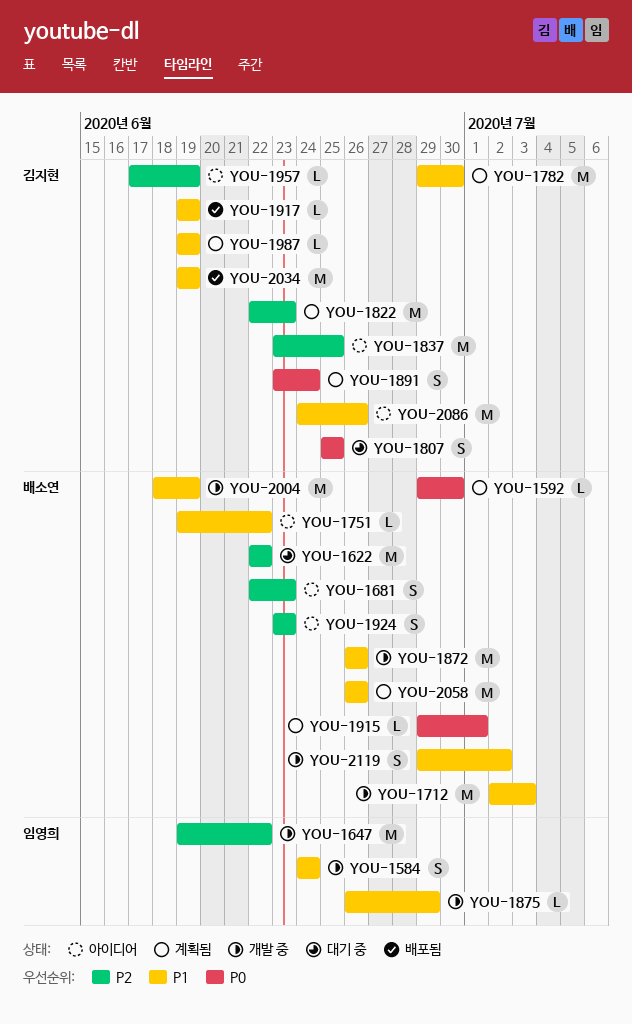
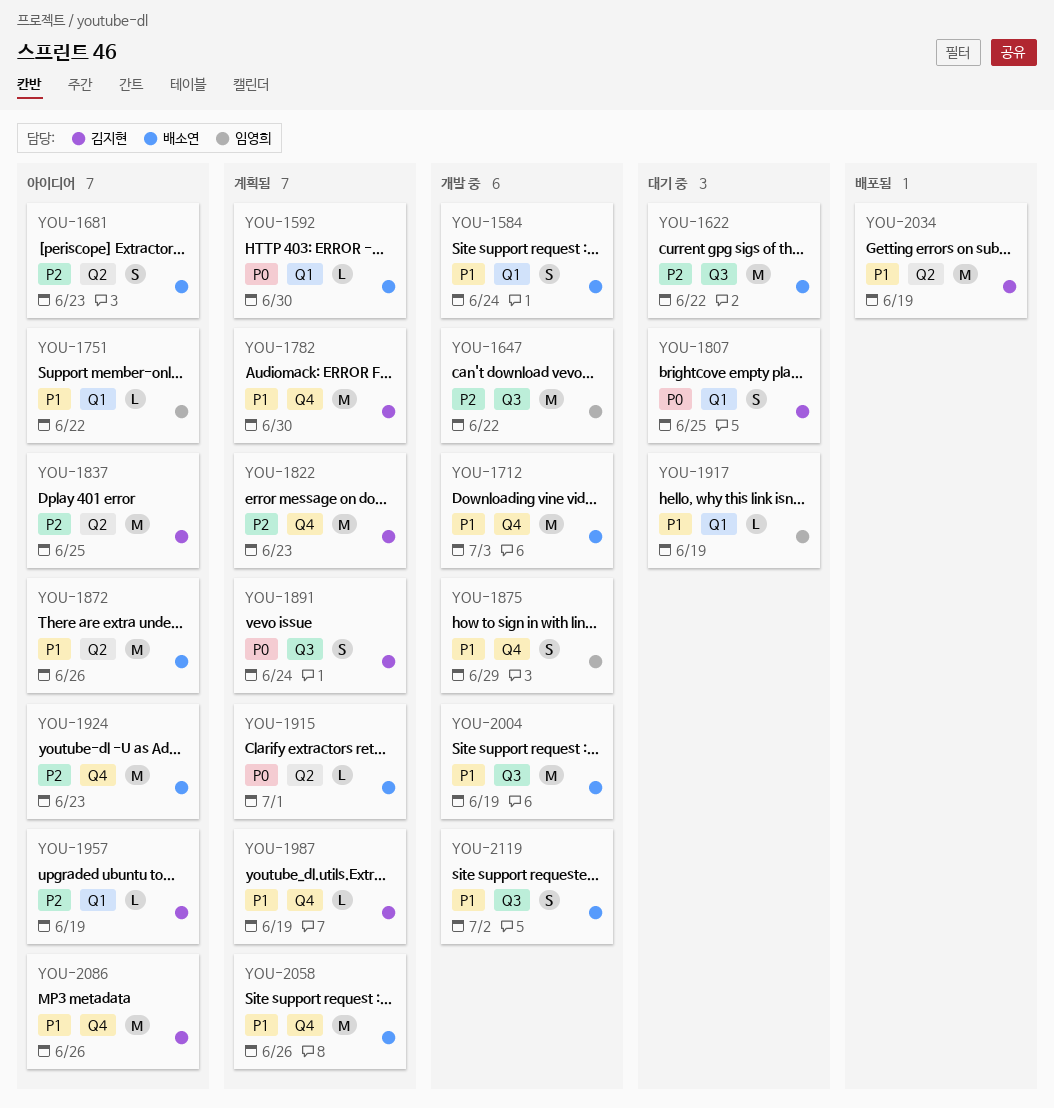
YOU-1584, owner: 임영희 -> 배소연
YOU-1751, owner: 배소연 -> 임영희
YOU-1872, status: 개발 중 -> 아이디어
YOU-1875, estimate: L -> S
YOU-1917, status: 배포됨 -> 대기 중
YOU-1917, owner: 김지현 -> 임영희
YOU-1924, estimate: S -> M

